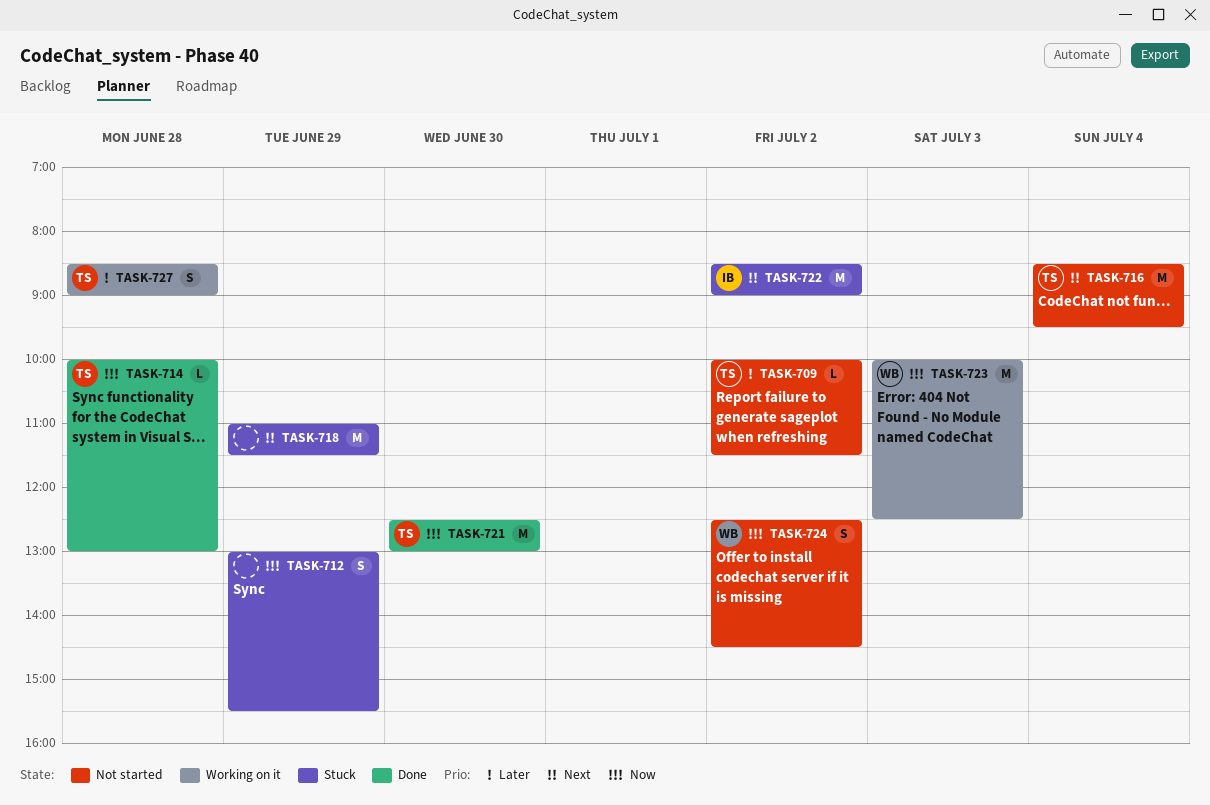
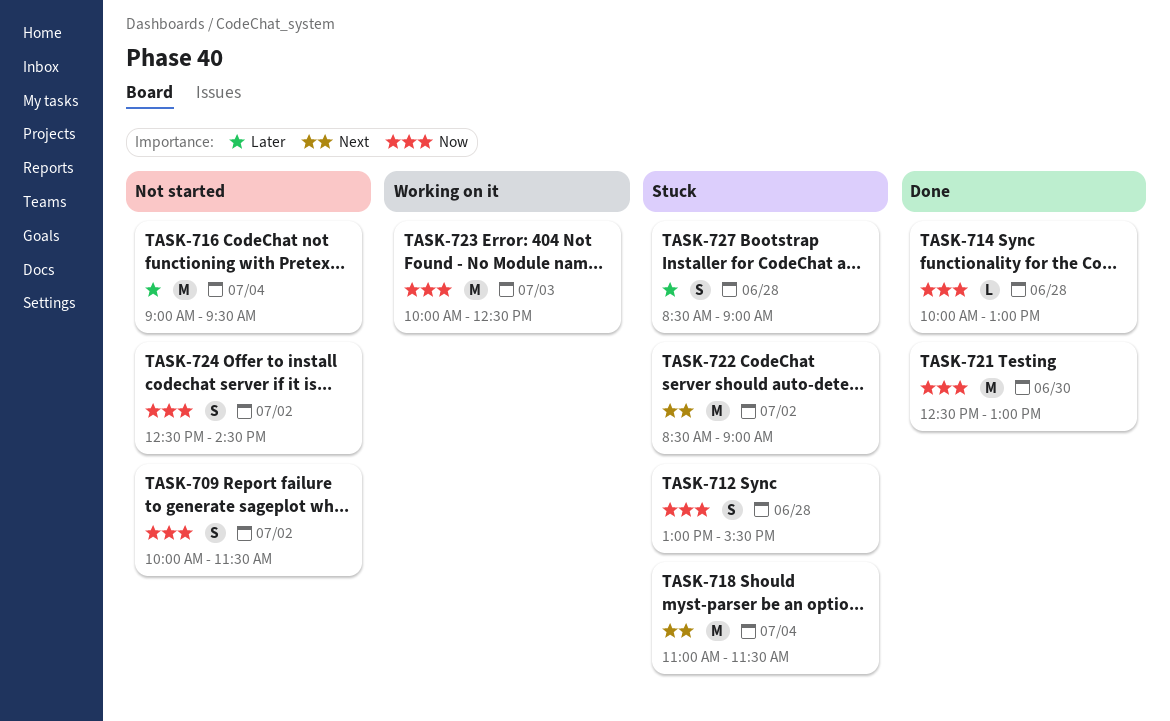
TASK-709, priority: Later -> Now
TASK-709, estimate: L -> S
TASK-712, day: Jun 29 -> Jun 28
TASK-716, priority: Next -> Later
TASK-716, begins: 08:30 -> 09:00
TASK-718, day: Jun 29 -> Jul 4
TASK-727, status: Working on it -> Stuck

